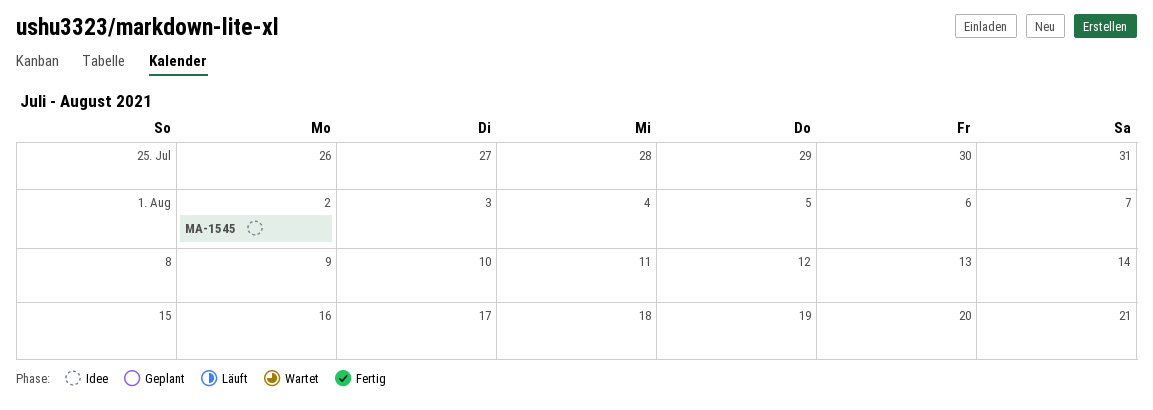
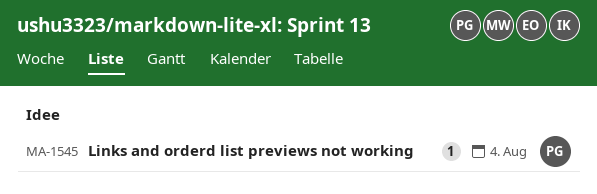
MA-1545, due: Aug 2 -> Aug 4

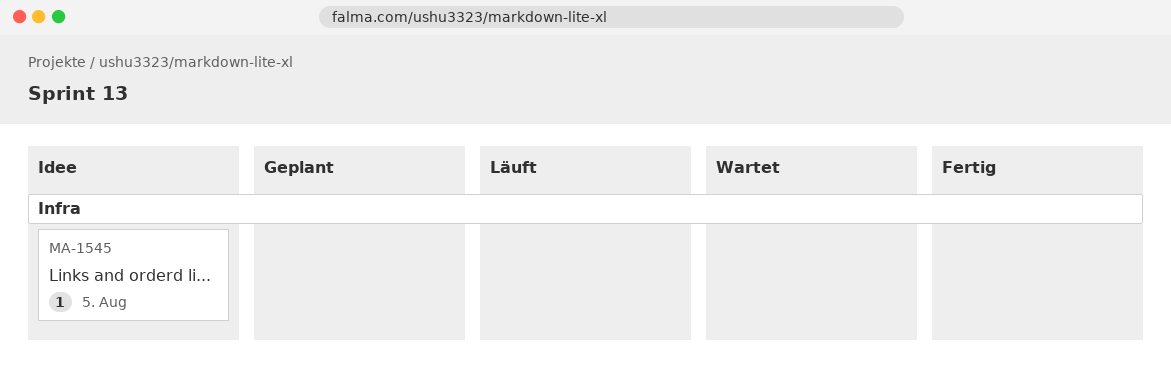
MA-1545, due: Aug 4 -> Aug 5

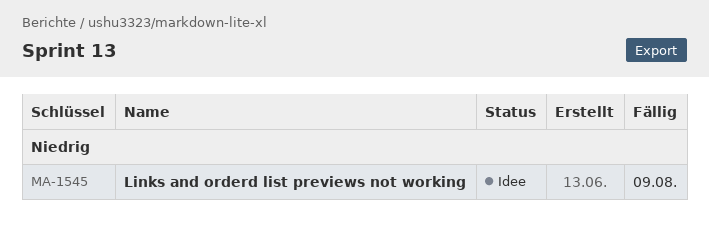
MA-1545, due: Aug 5 -> Aug 9

